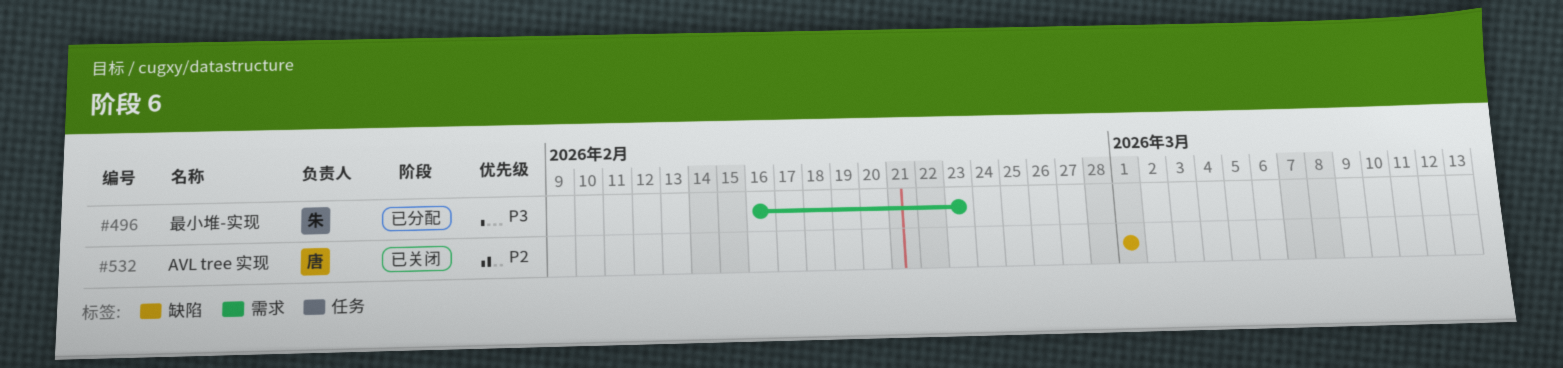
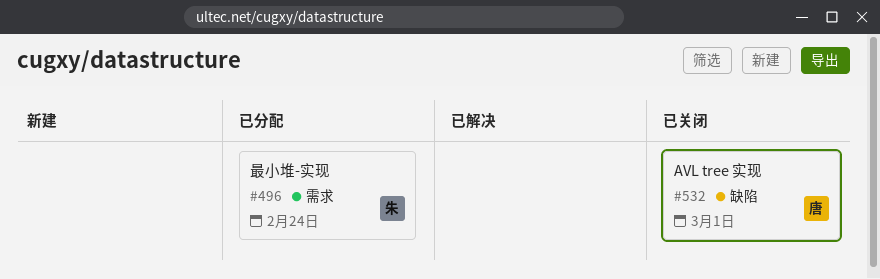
#496, due: Feb 23 -> Feb 24

